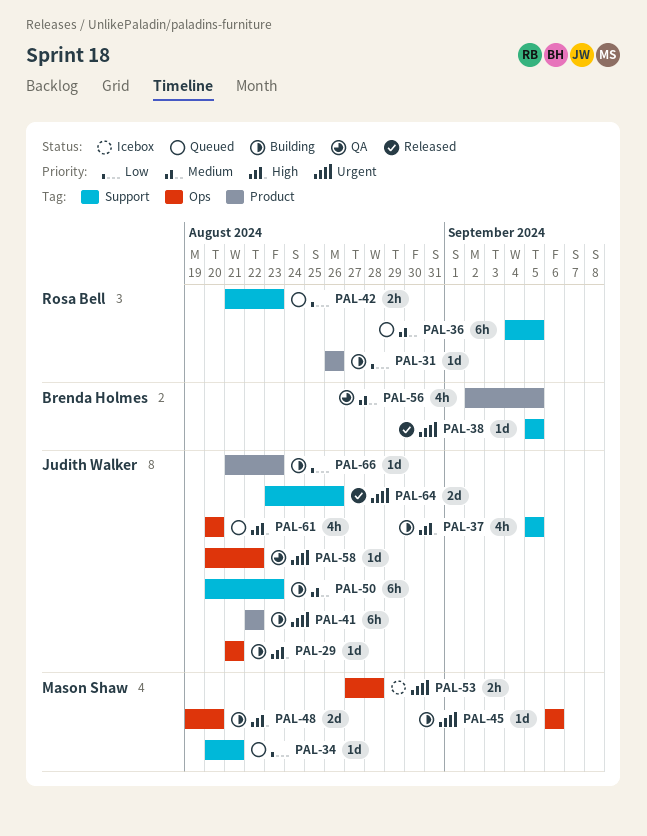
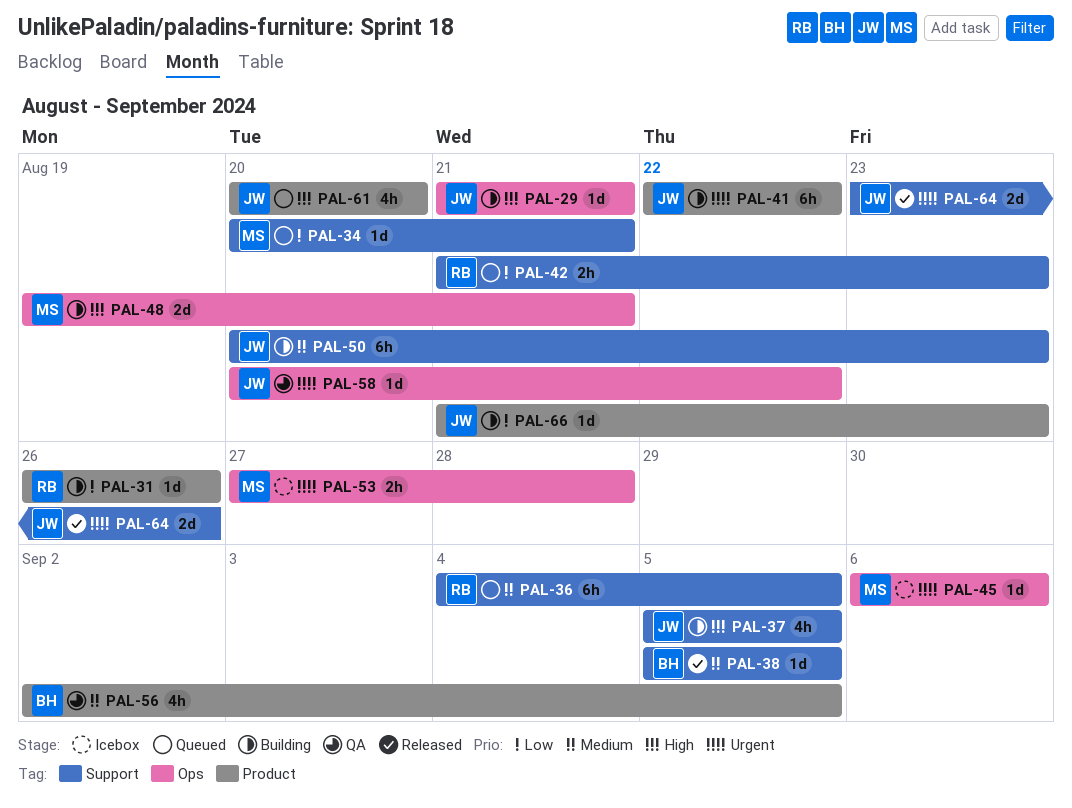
PAL-38, priority: Urgent -> Medium
PAL-45, status: Building -> Icebox
PAL-48, due: Aug 20 -> Aug 21
PAL-61, label: Ops -> Product

